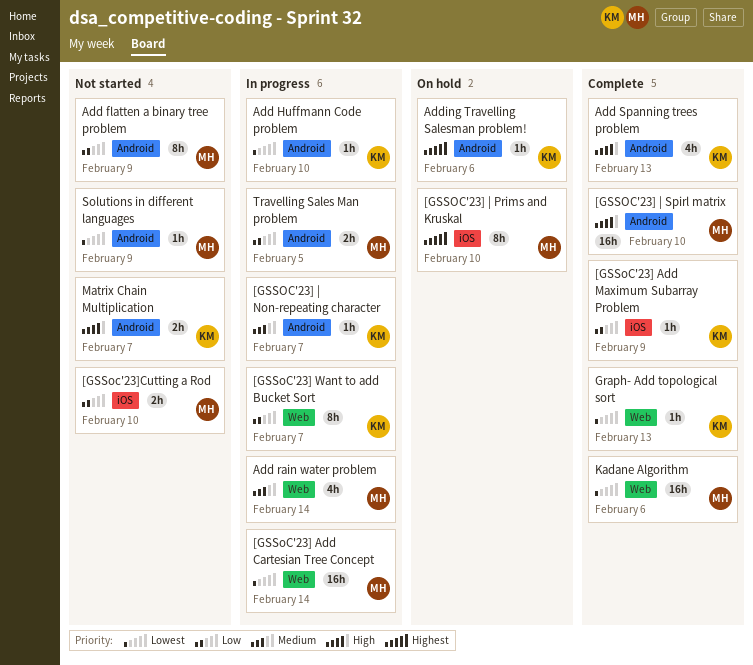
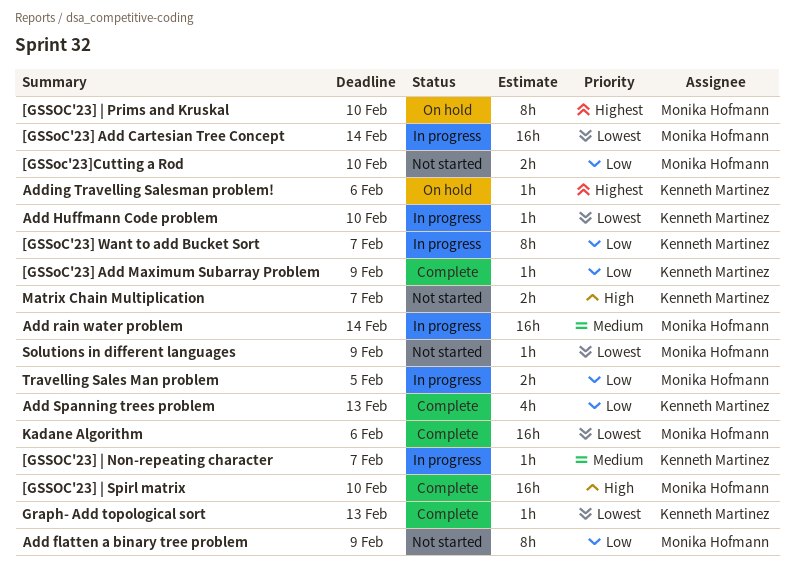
Add rain water problem, estimate: 4h -> 16h
Add Spanning trees problem, priority: High -> Low

